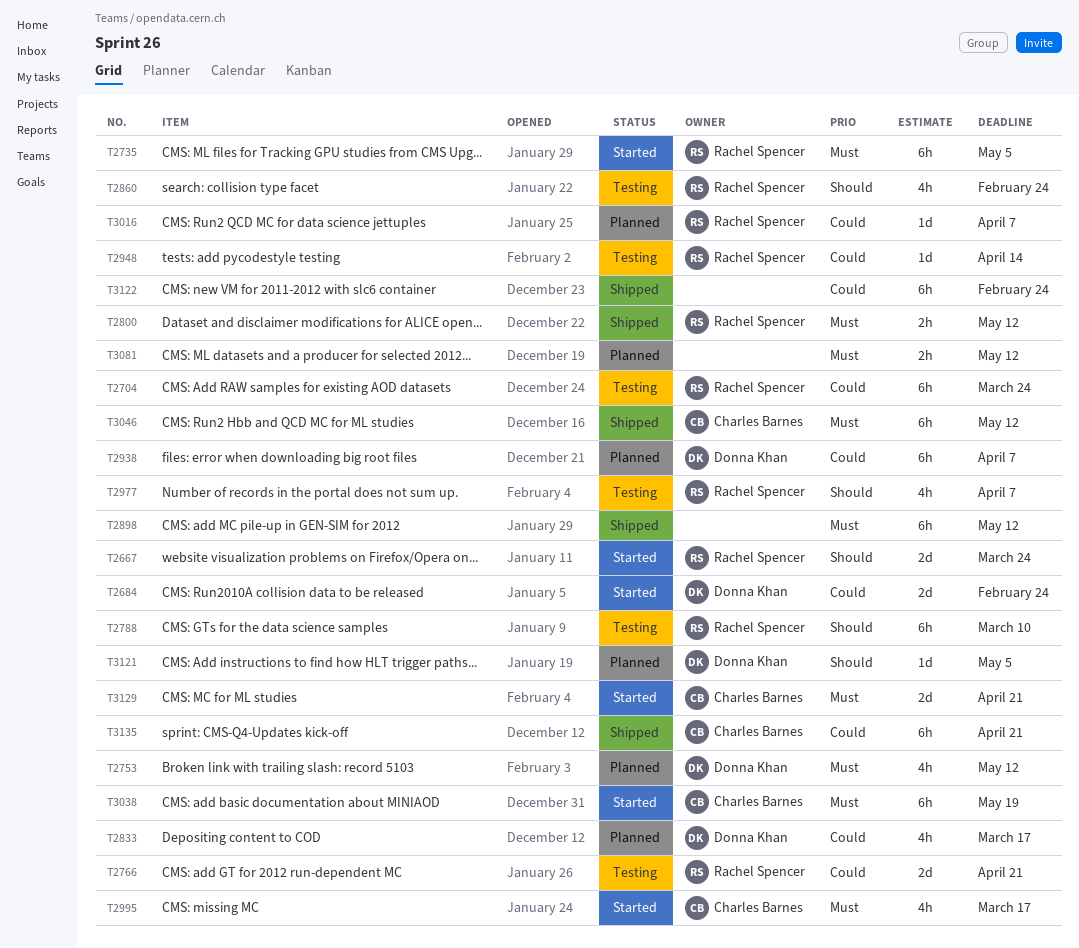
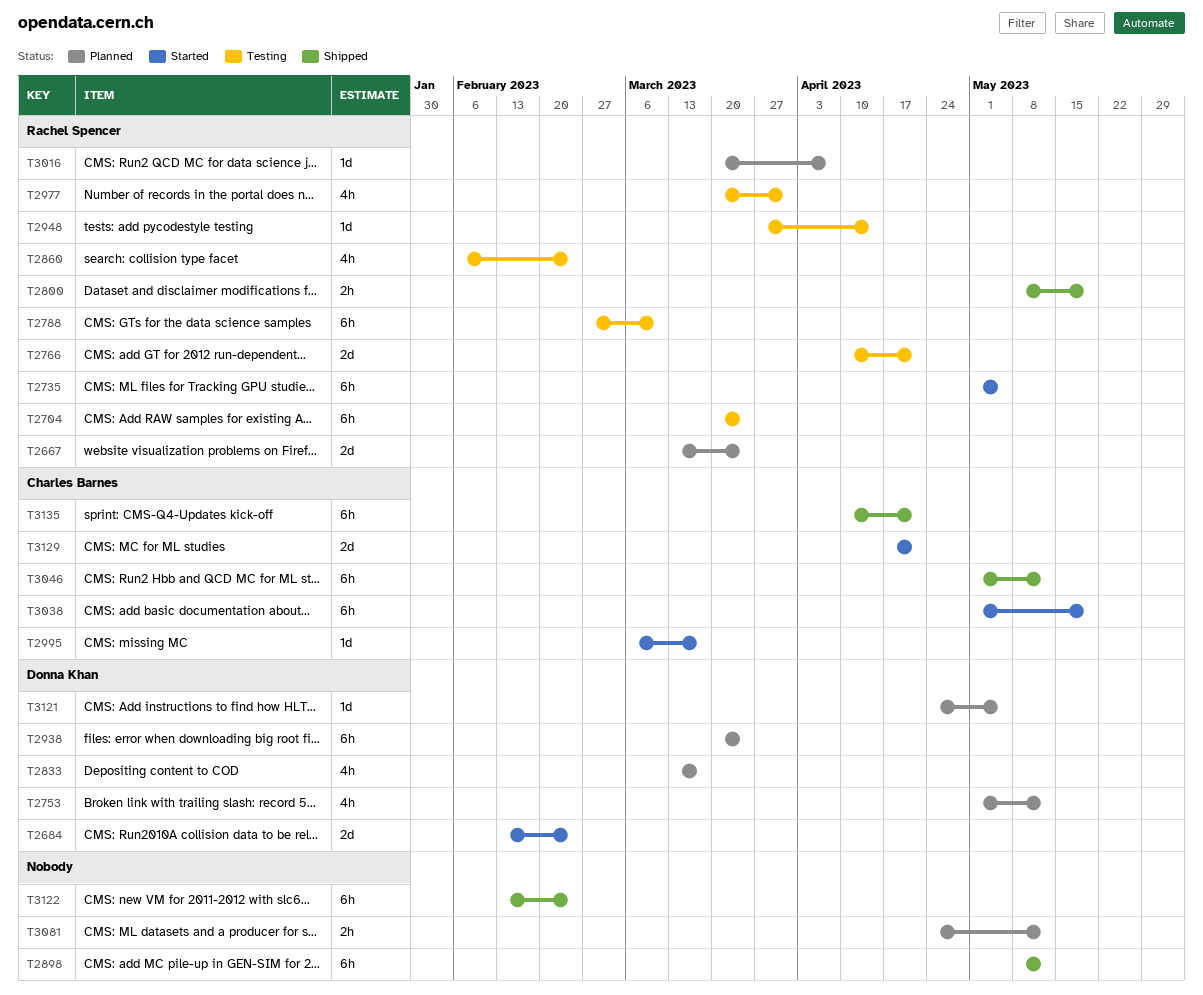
T2667, status: Started -> Planned
T2800, due: May 12 -> May 19
T2938, due: Apr 7 -> Mar 24
T2977, due: Apr 7 -> Mar 31
T2995, estimate: 4h -> 1d

